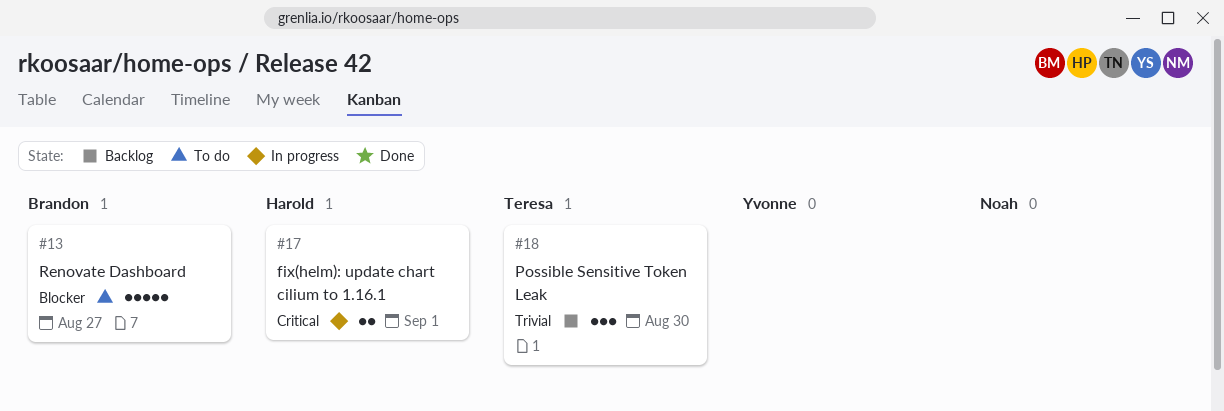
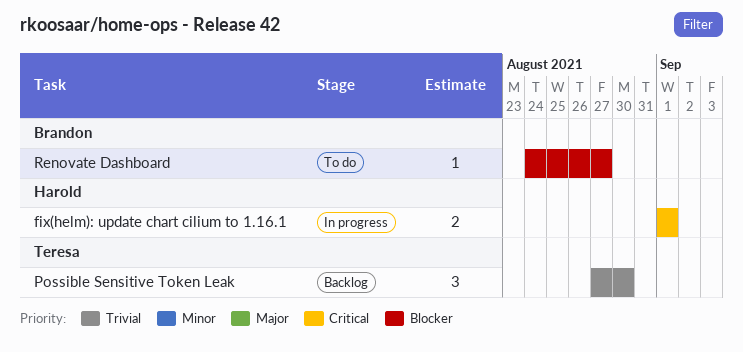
Renovate Dashboard, estimate: 5 -> 1

